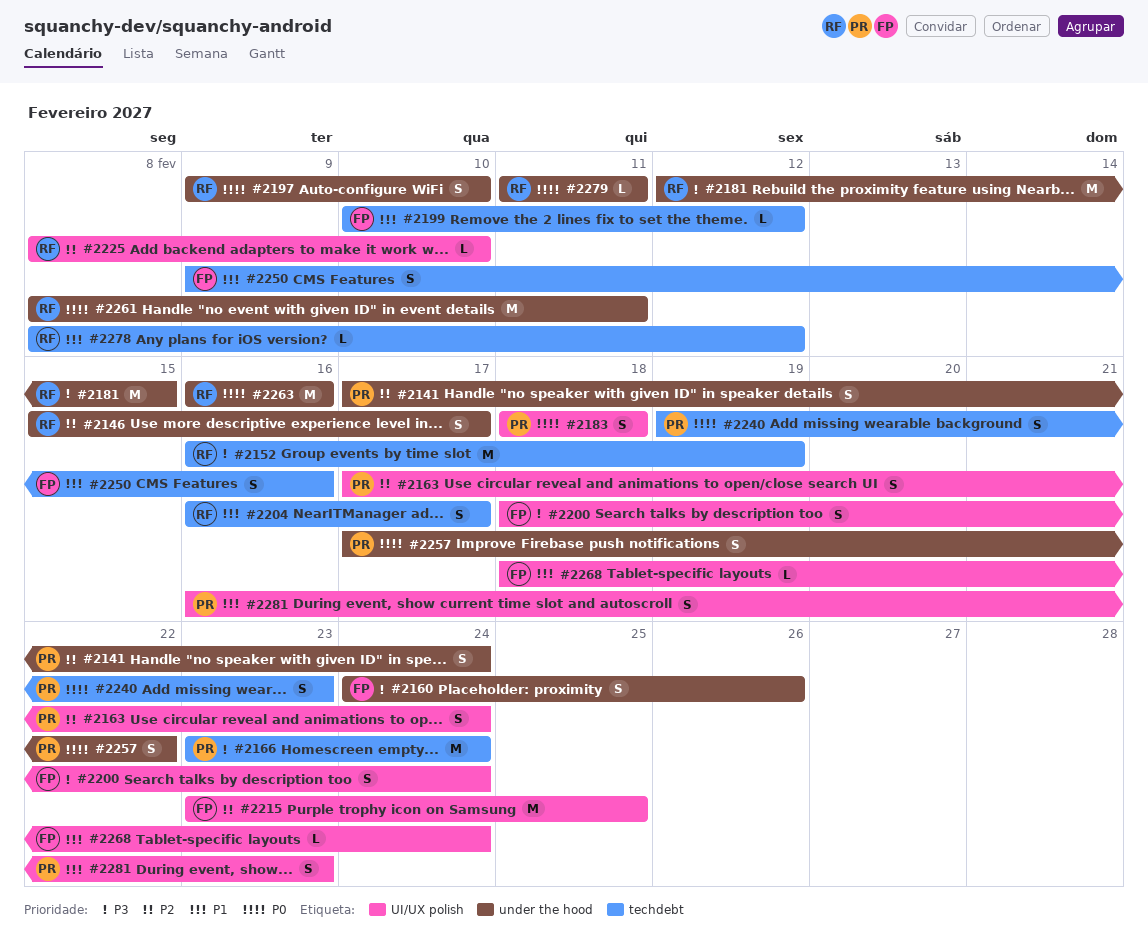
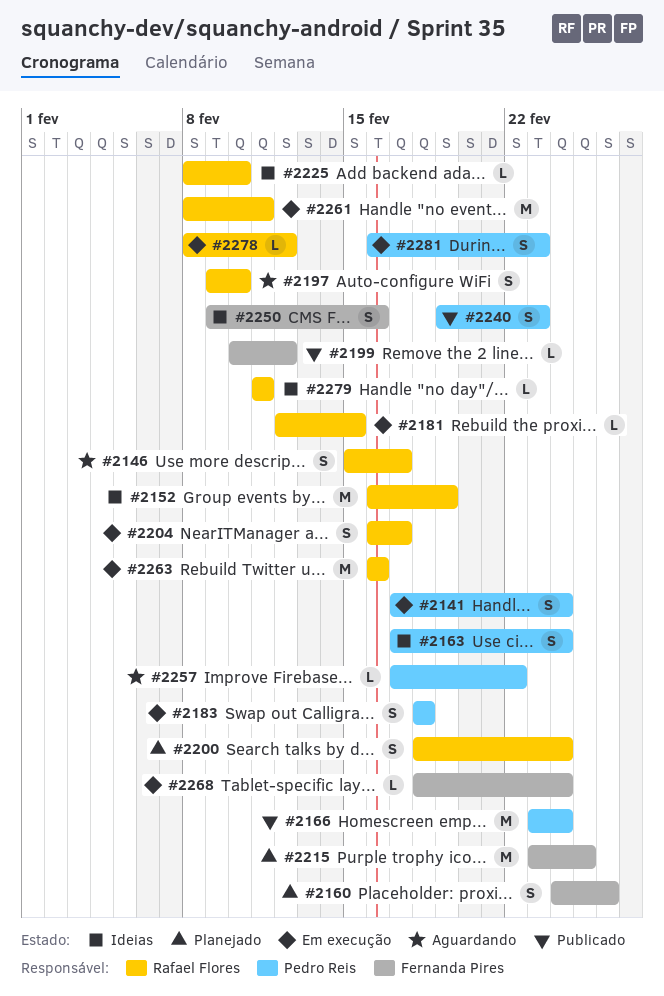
#2181, estimate: M -> L
#2200, owner: Fernanda Pires -> Rafael Flores
#2257, estimate: S -> L

